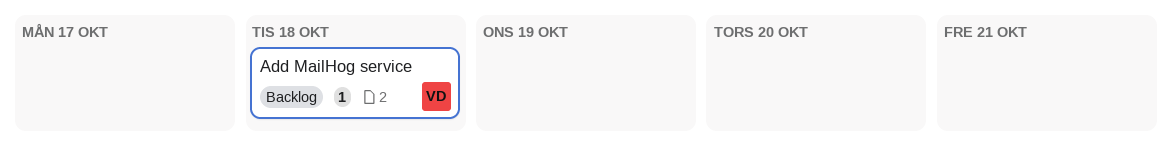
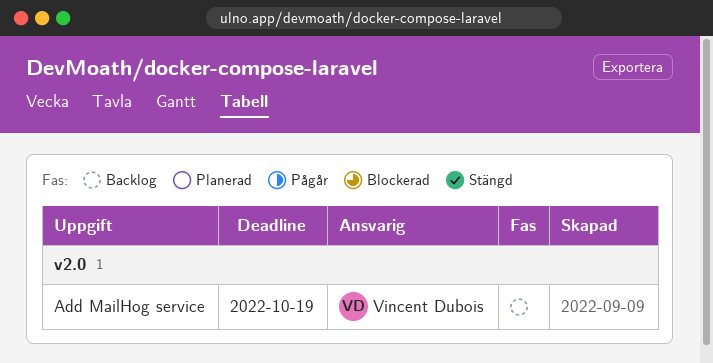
Add MailHog service, due: Oct 18 -> Oct 19

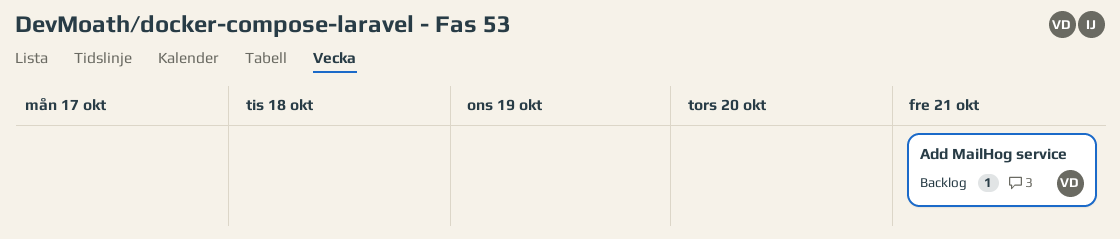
Add MailHog service, due: Oct 19 -> Oct 21

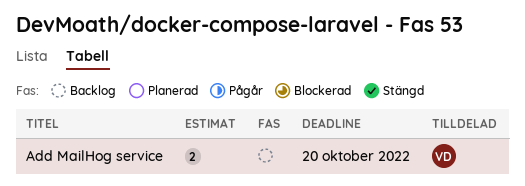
Add MailHog service, estimate: 1 -> 2
Add MailHog service, due: Oct 21 -> Oct 20

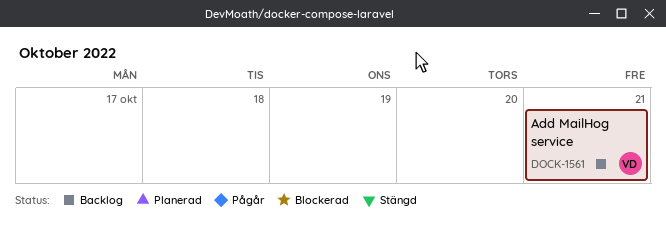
Add MailHog service, due: Oct 20 -> Oct 21

